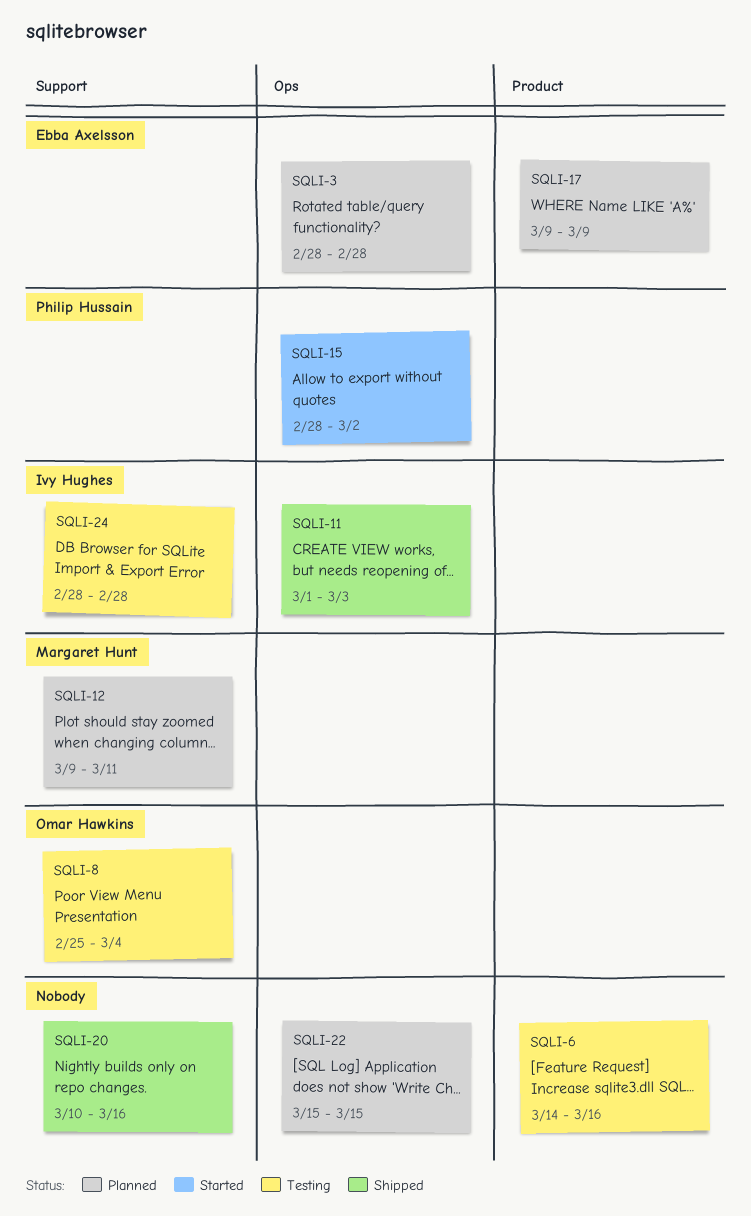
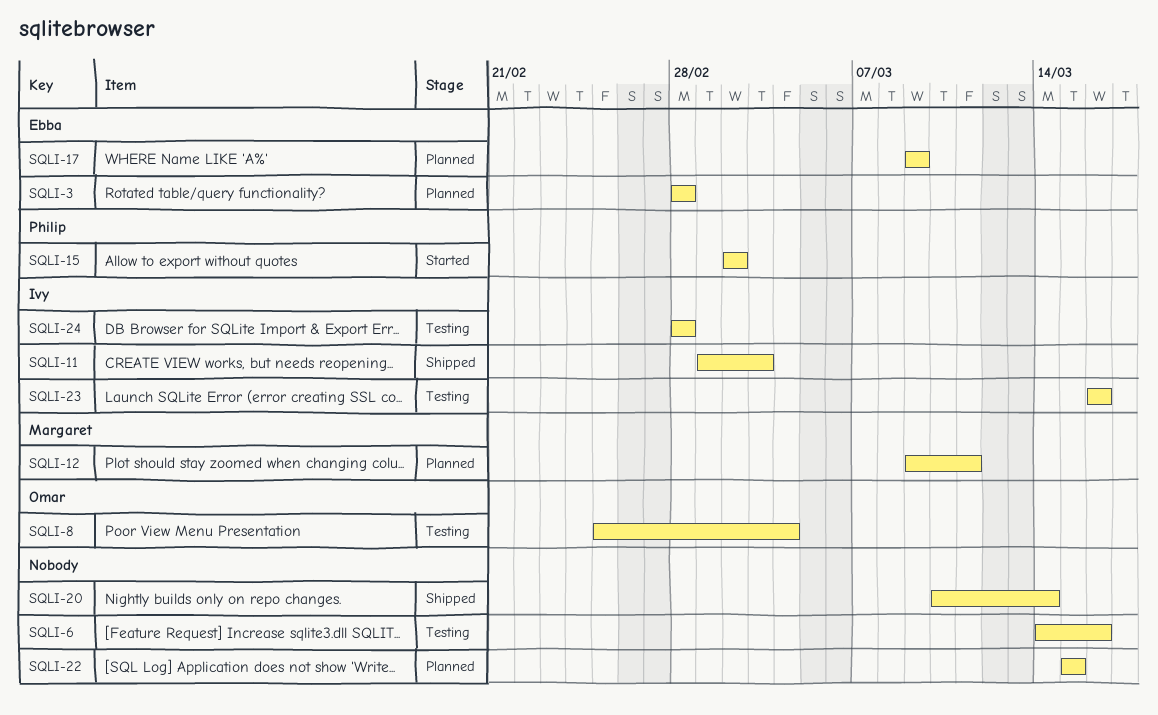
SQLI-15, start: Feb 28 -> Mar 2
SQLI-20, due: Mar 16 -> Mar 14
SQLI-23: none -> present

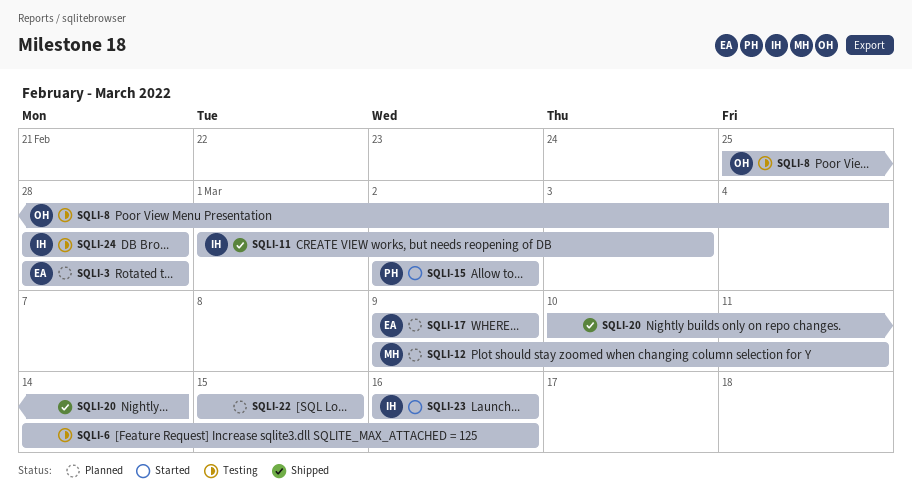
SQLI-23, status: Testing -> Started

